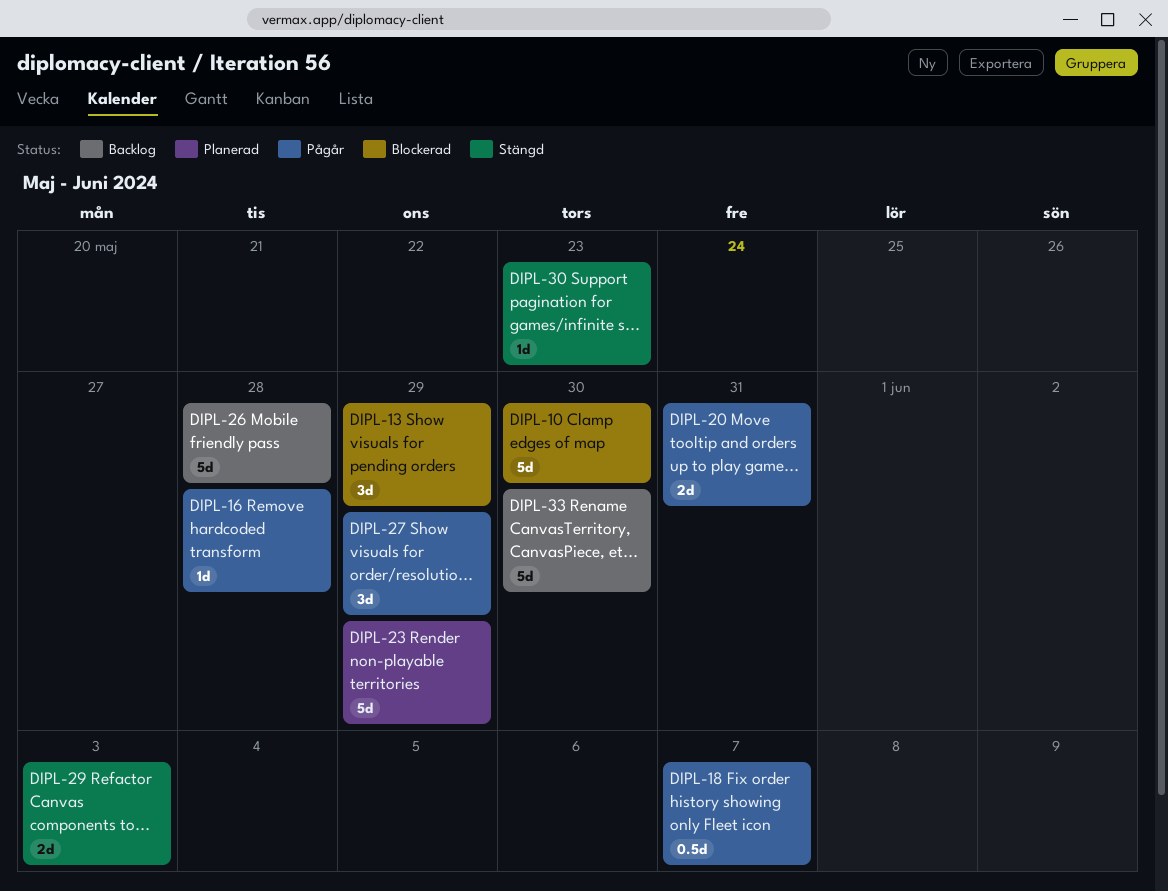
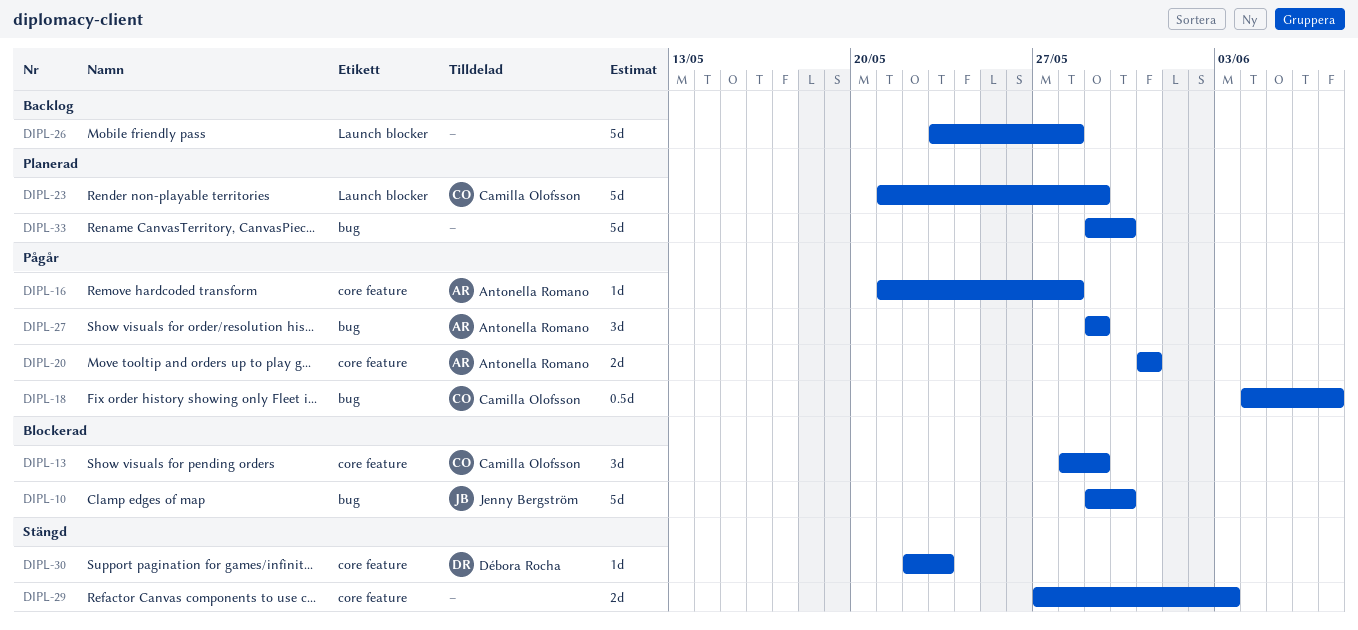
DIPL-33, status: Backlog -> Planerad

